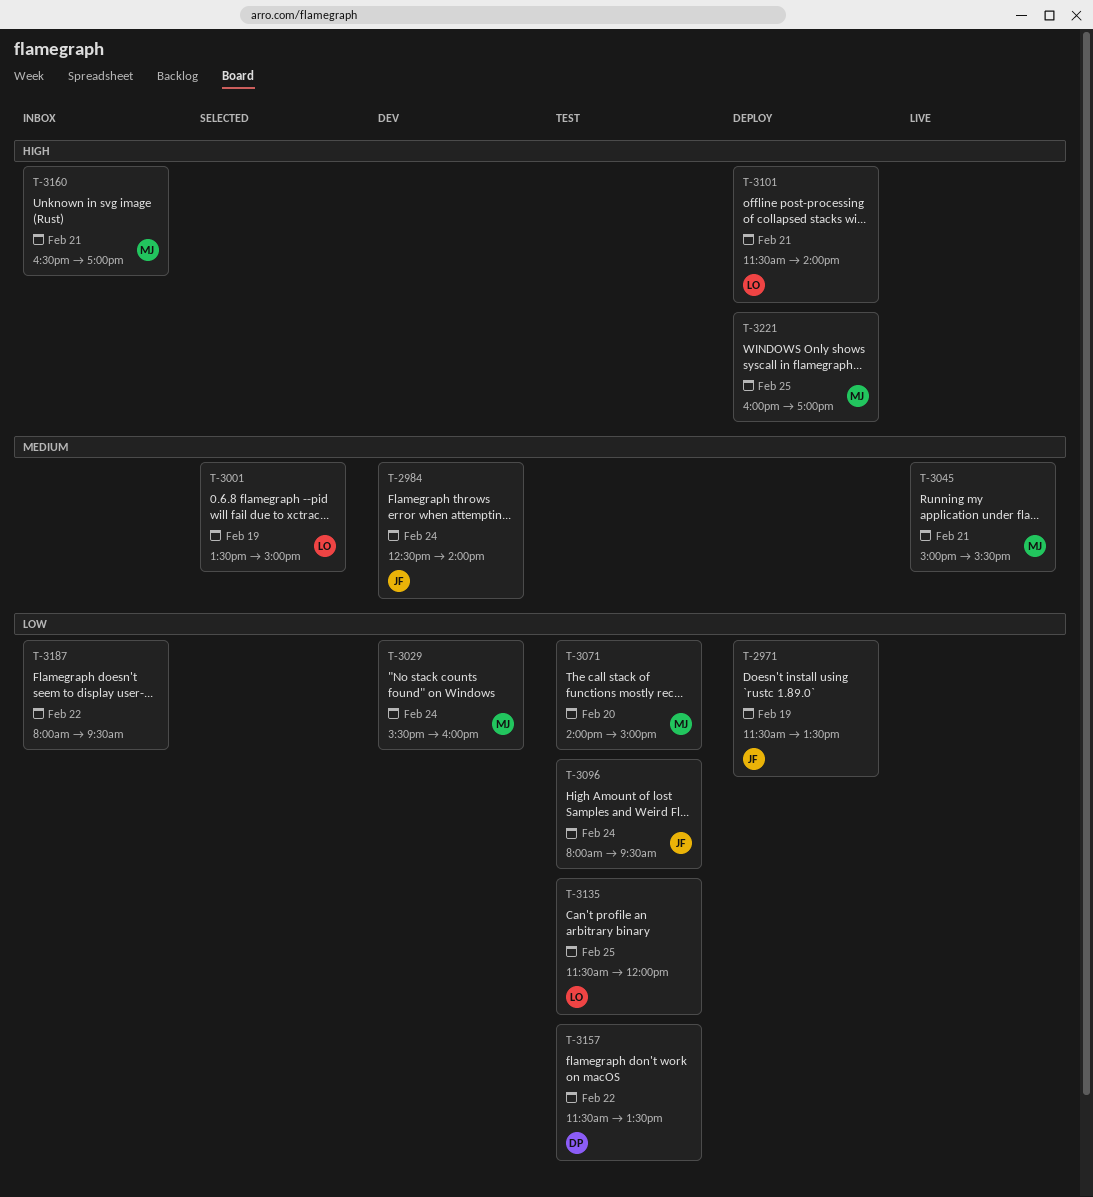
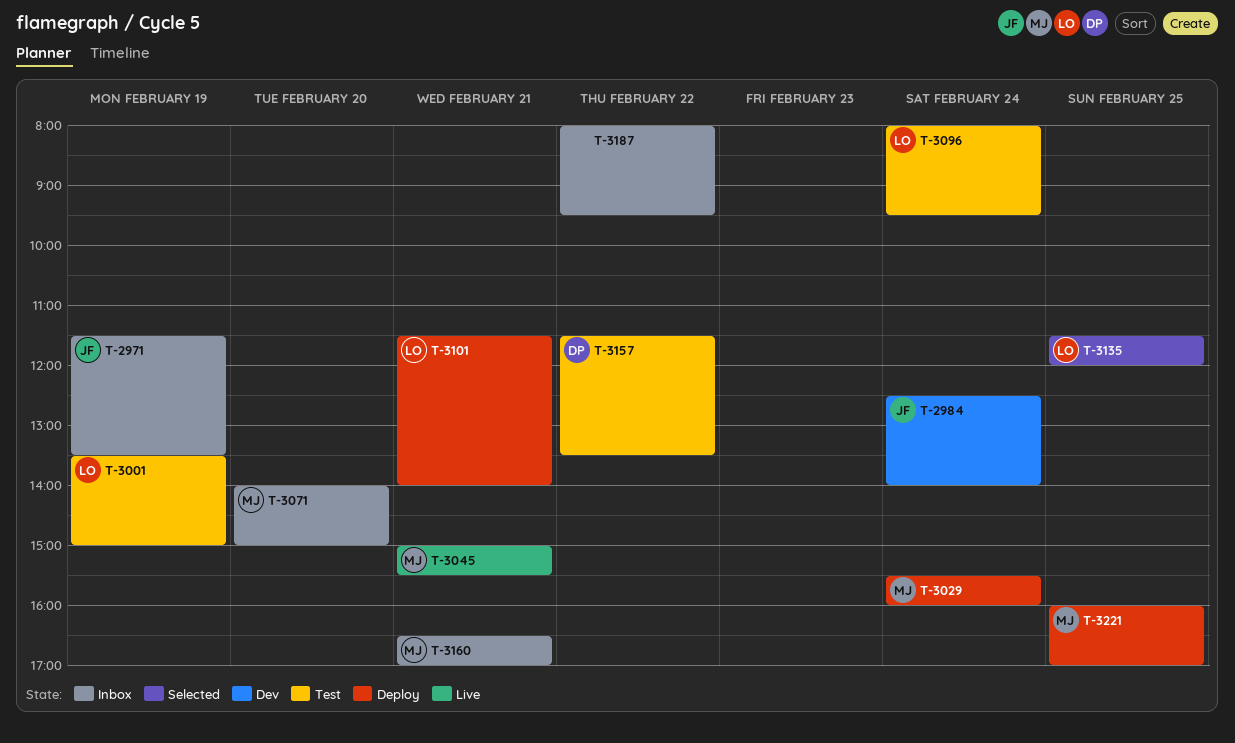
T-2971, status: Deploy -> Inbox
T-3001, status: Selected -> Test
T-3029, status: Dev -> Deploy
T-3071, status: Test -> Inbox
T-3096, owner: JF -> LO
T-3135, status: Test -> Selected

